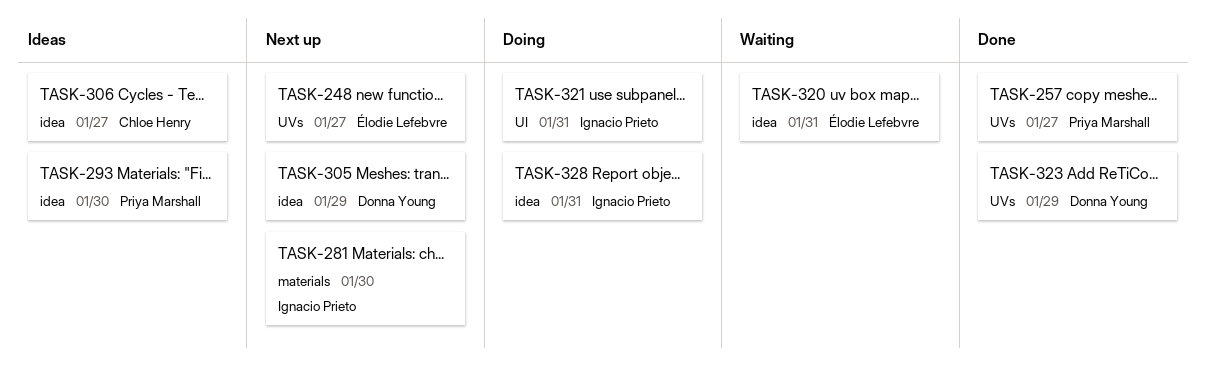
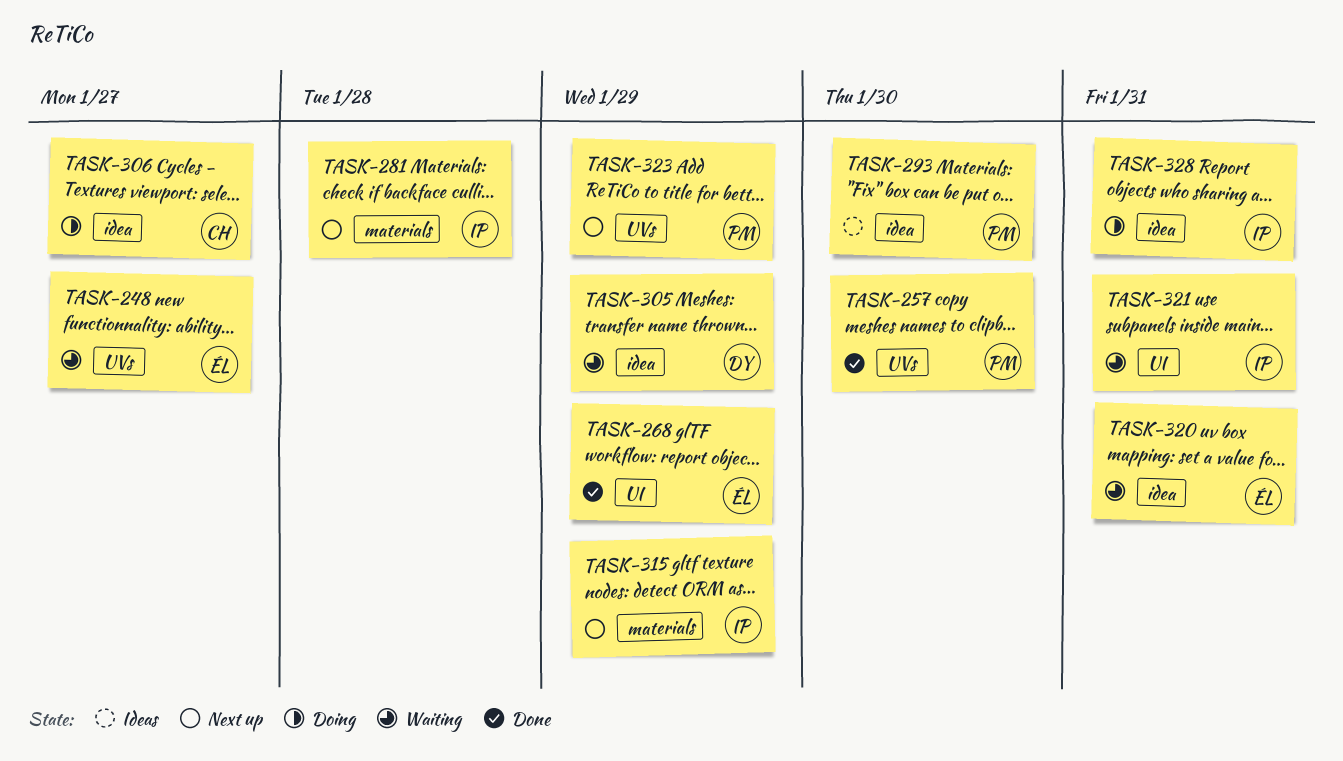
TASK-248, status: Next up -> Waiting
TASK-257, due: Jan 27 -> Jan 30
TASK-268: none -> present
TASK-281, due: Jan 30 -> Jan 28
TASK-305, status: Next up -> Waiting
TASK-306, status: Ideas -> Doing
TASK-315: none -> present
TASK-321, status: Doing -> Waiting
TASK-323, status: Done -> Next up
TASK-323, owner: Donna Young -> Priya Marshall

